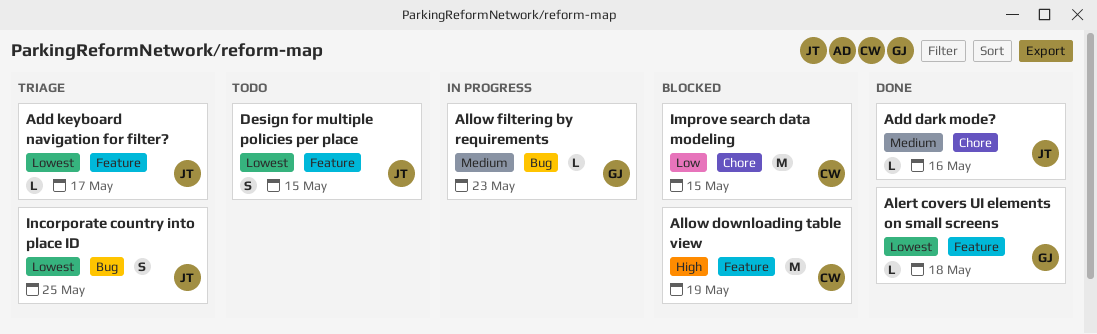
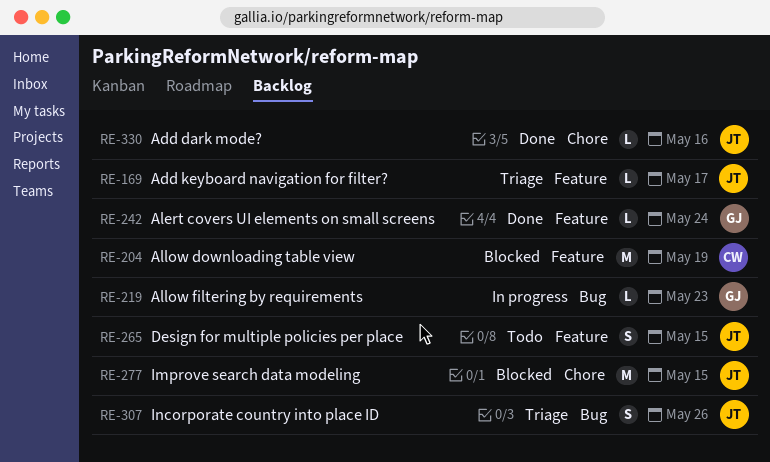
Alert covers UI elements on small screens, due: May 18 -> May 24
Improve search data modeling, owner: CW -> JT
Incorporate country into place ID, due: May 25 -> May 26

